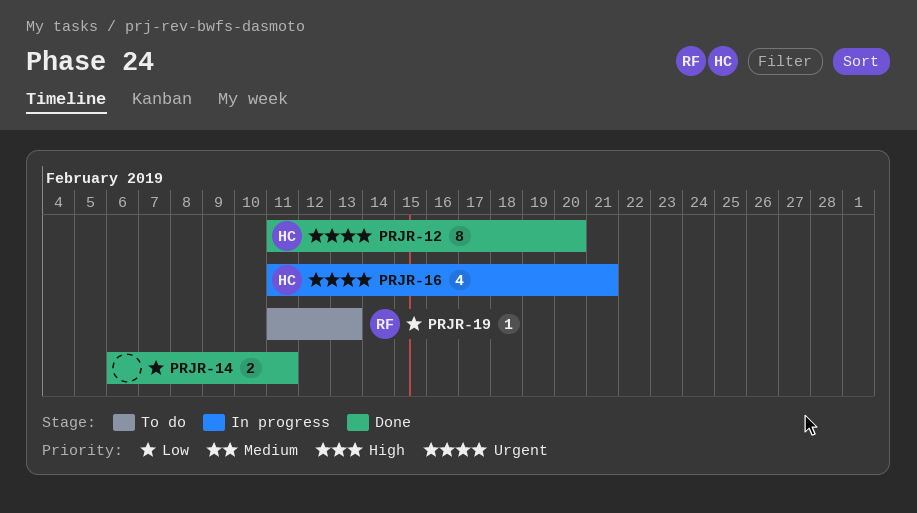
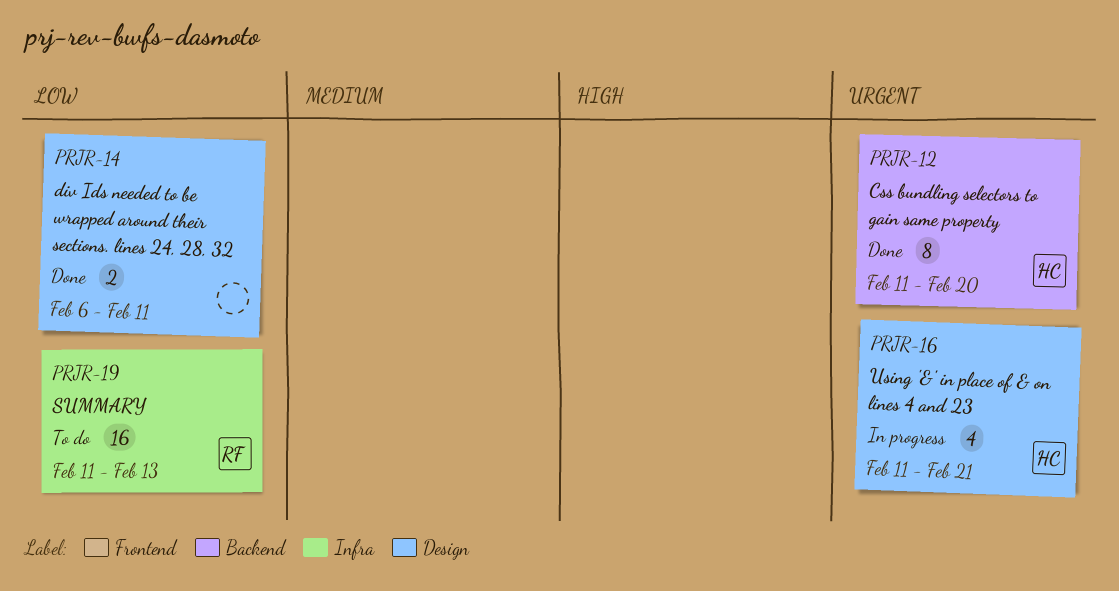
PRJR-19, estimate: 1 -> 16

